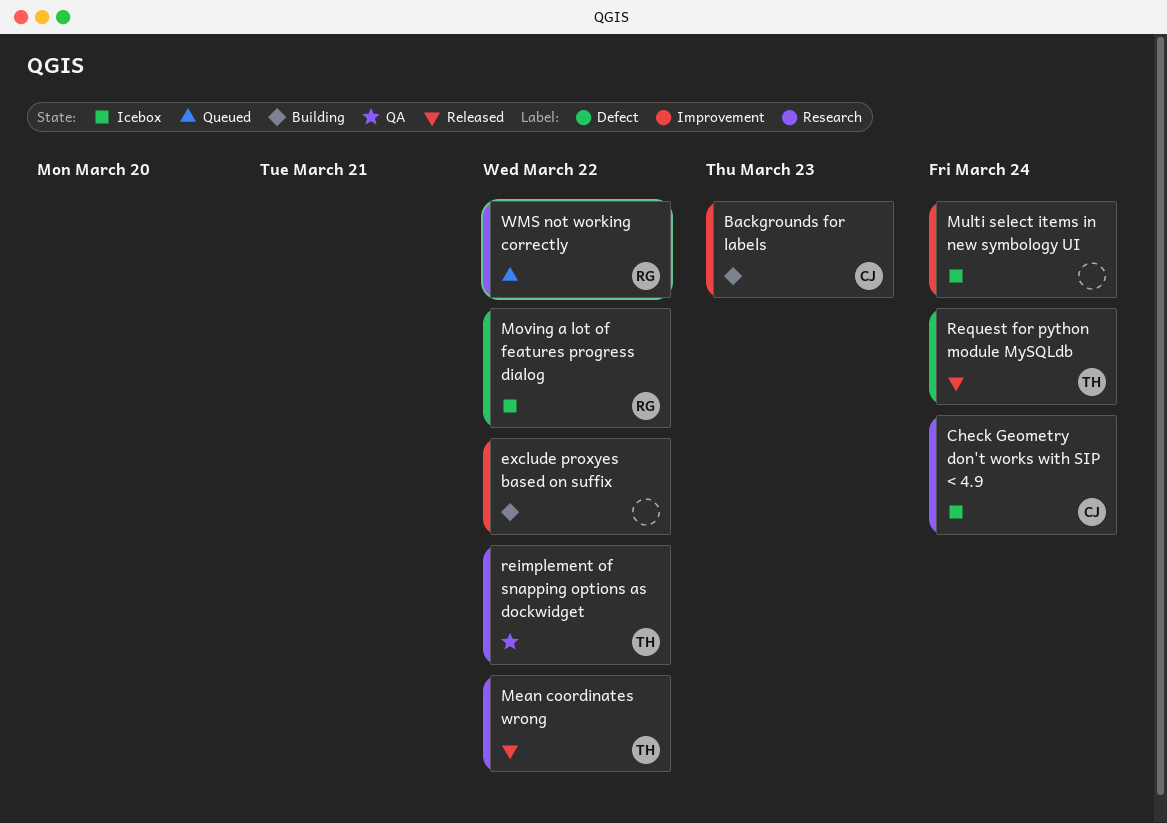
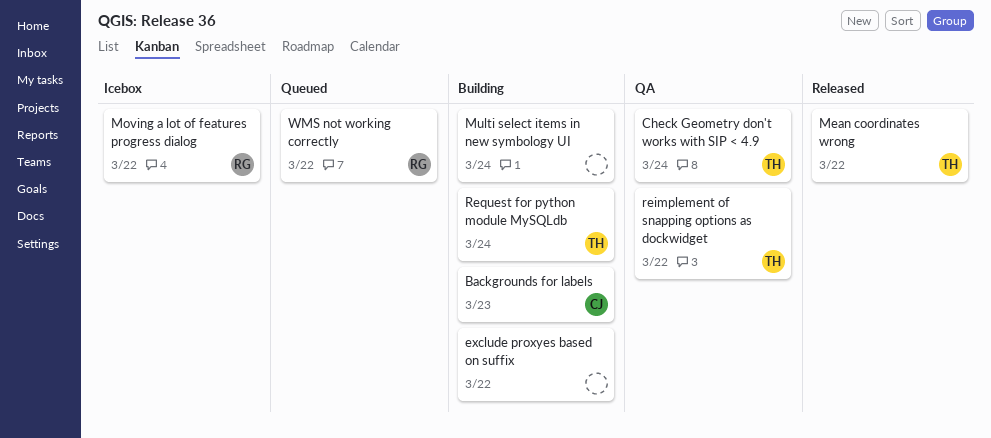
Check Geometry don't works with SIP < 4.9, status: Icebox -> QA
Check Geometry don't works with SIP < 4.9, owner: CJ -> TH
Multi select items in new symbology UI, status: Icebox -> Building
Request for python module MySQLdb, status: Released -> Building

